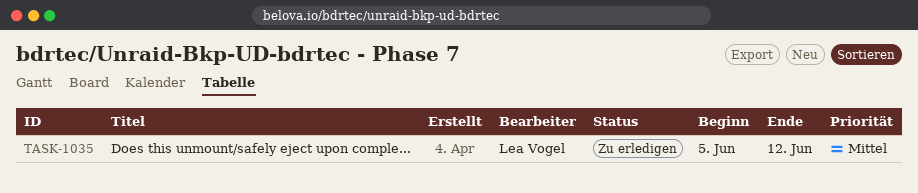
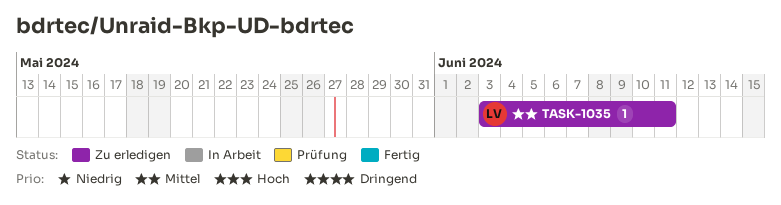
TASK-1035, start: Jun 5 -> Jun 3
TASK-1035, due: Jun 12 -> Jun 11

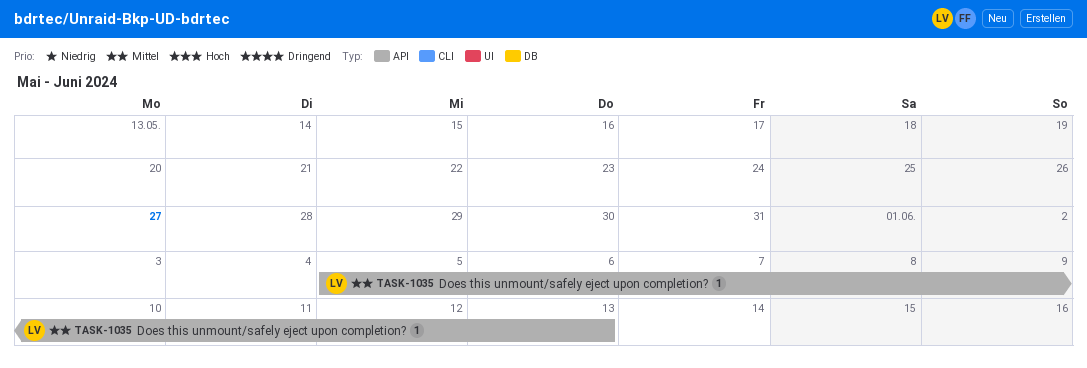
TASK-1035, start: Jun 3 -> Jun 5
TASK-1035, due: Jun 11 -> Jun 13

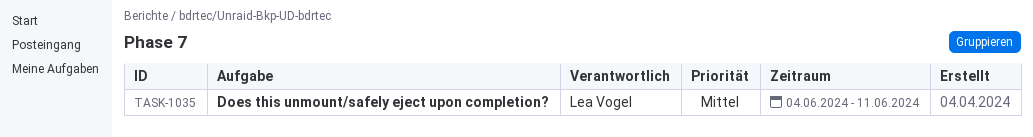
TASK-1035, start: Jun 5 -> Jun 4
TASK-1035, due: Jun 13 -> Jun 11

